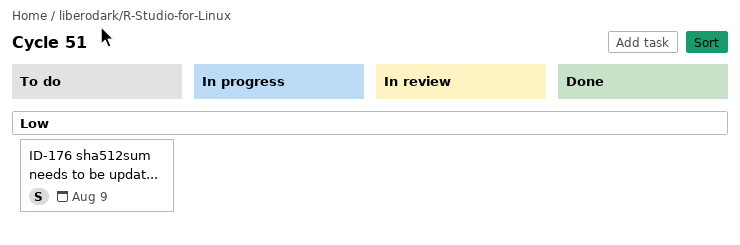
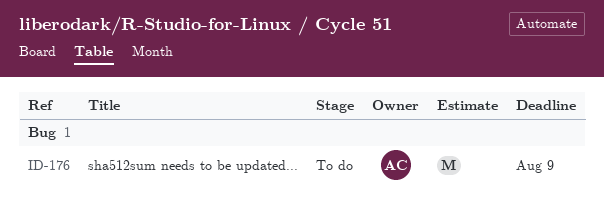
ID-176, estimate: S -> M

